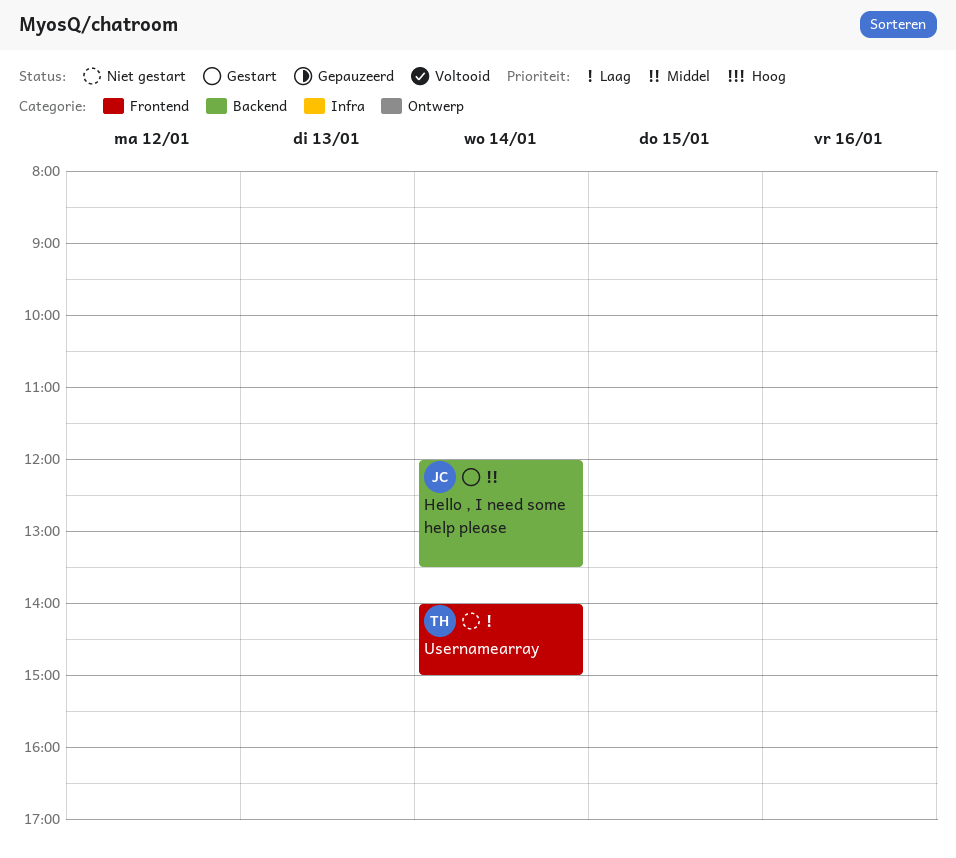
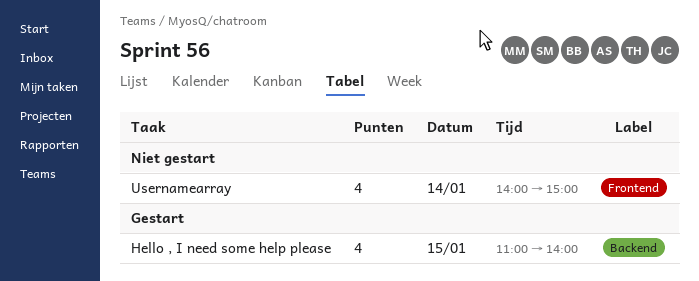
Hello , I need some help please, day: Jan 14 -> Jan 15
Hello , I need some help please, begins: 12:00 -> 11:00
Hello , I need some help please, ends: 13:30 -> 14:00

